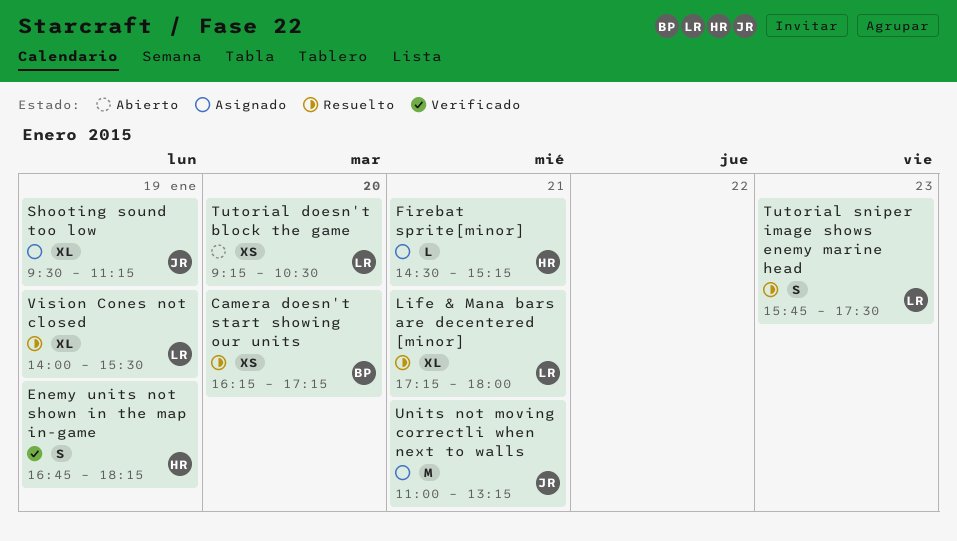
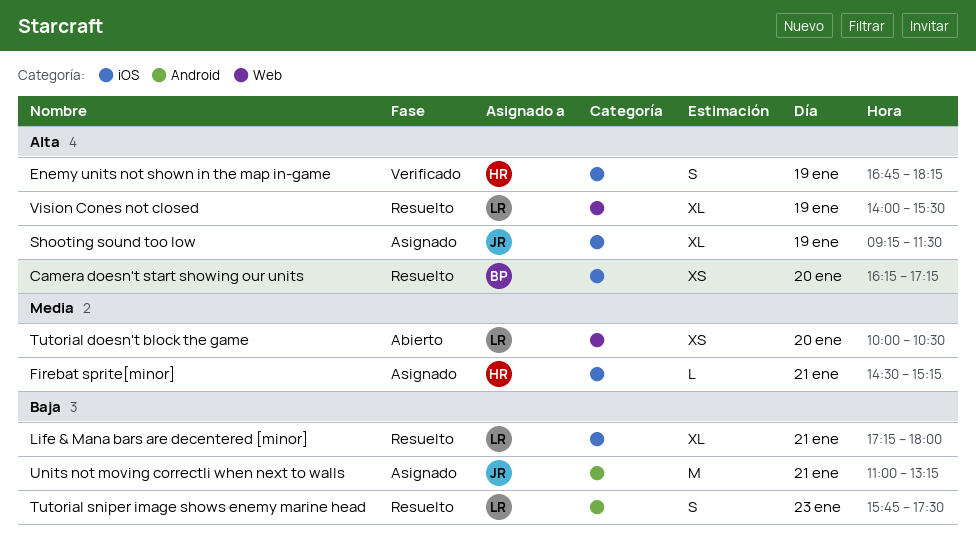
Shooting sound too low, begins: 09:30 -> 09:15
Shooting sound too low, ends: 11:15 -> 11:30
Tutorial doesn't block the game, begins: 09:15 -> 10:00

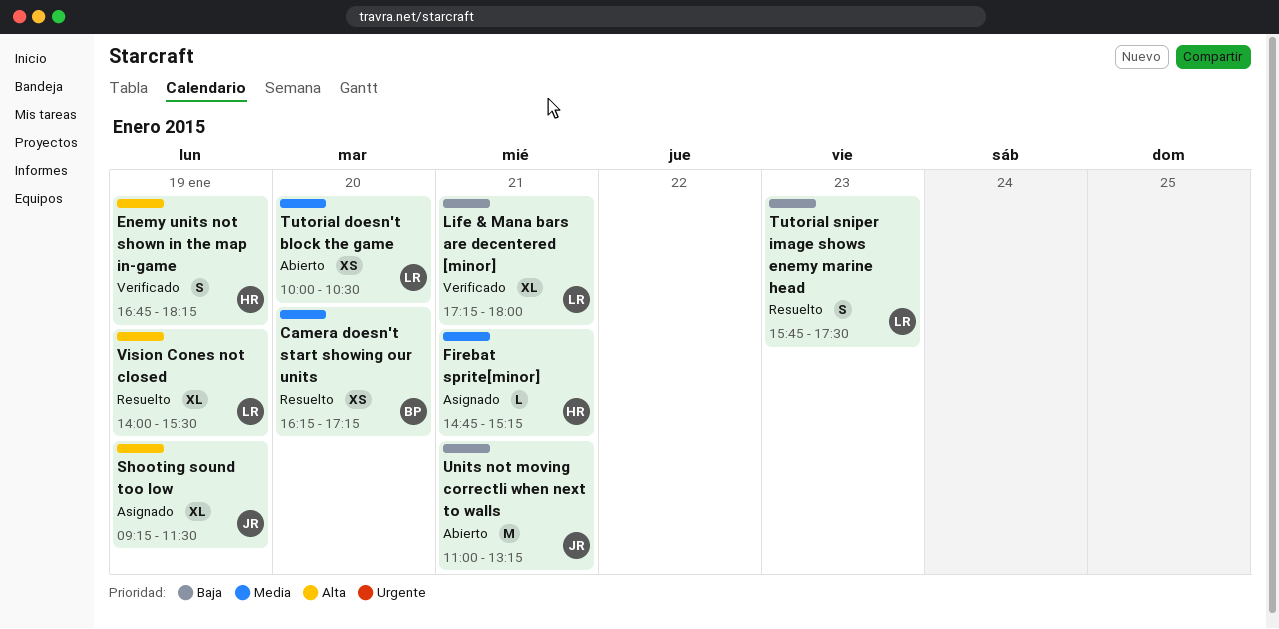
Camera doesn't start showing our units, priority: Alta -> Media
Firebat sprite[minor], begins: 14:30 -> 14:45
Life & Mana bars are decentered [minor], status: Resuelto -> Verificado
Units not moving correctli when next to walls, status: Asignado -> Abierto

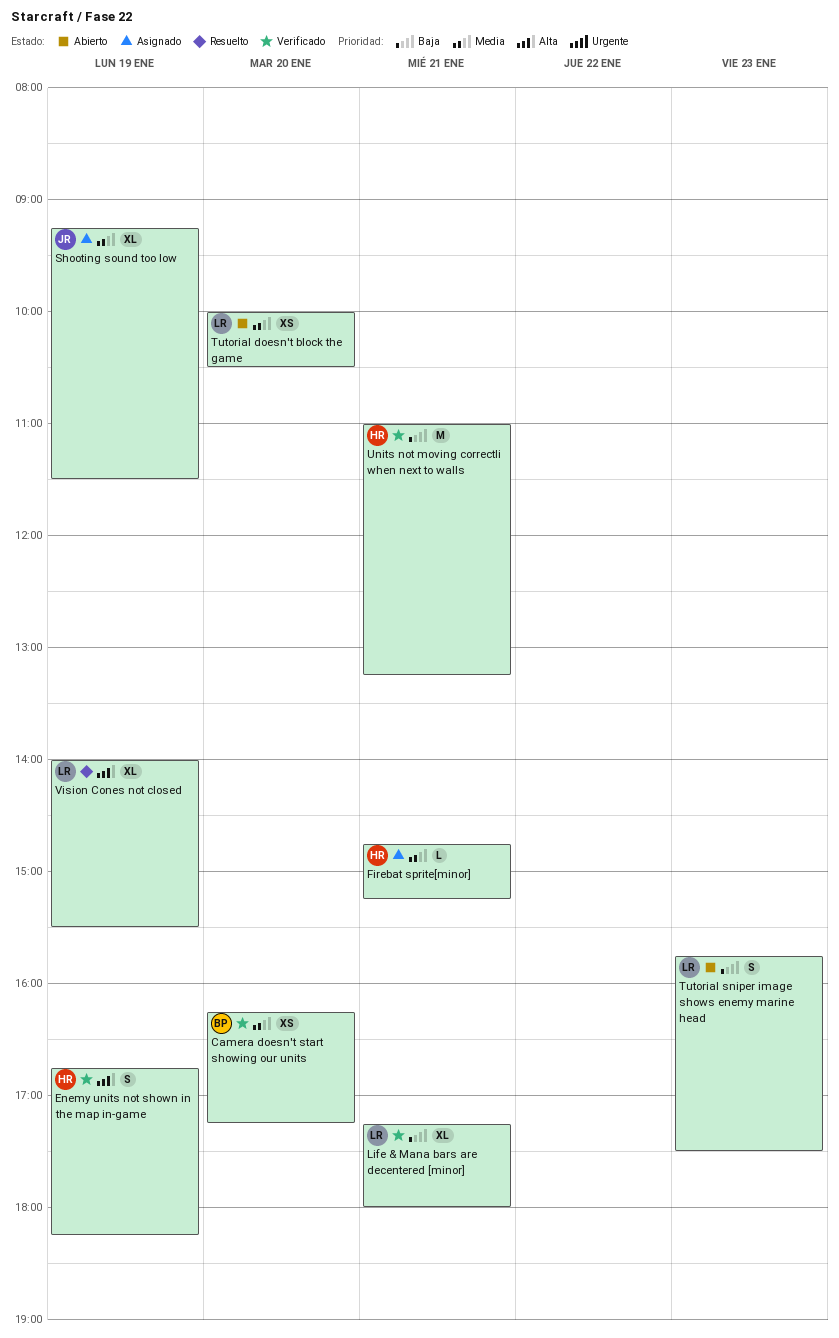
Camera doesn't start showing our units, status: Resuelto -> Verificado
Shooting sound too low, priority: Alta -> Media
Tutorial sniper image shows enemy marine head, status: Resuelto -> Abierto
Units not moving correctli when next to walls, status: Abierto -> Verificado
Units not moving correctli when next to walls, owner: JR -> HR

